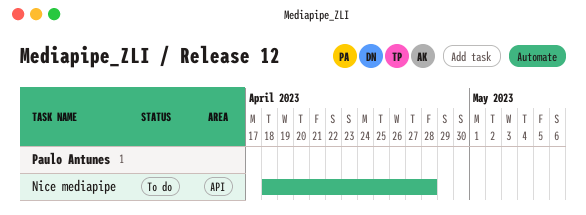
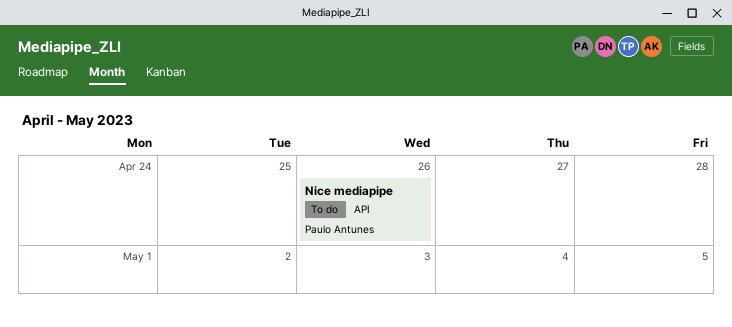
Nice mediapipe, due: Apr 28 -> Apr 26

